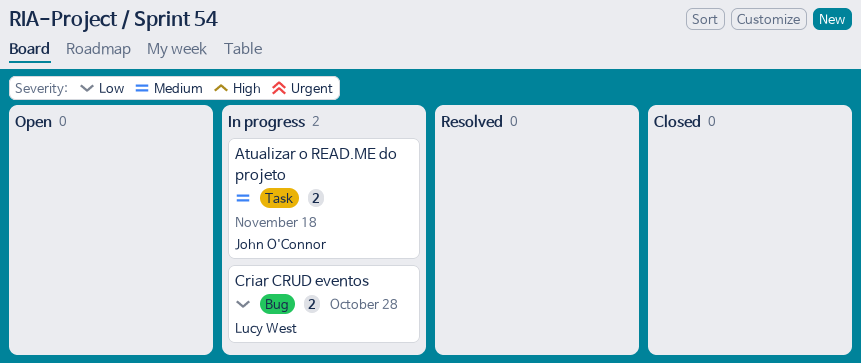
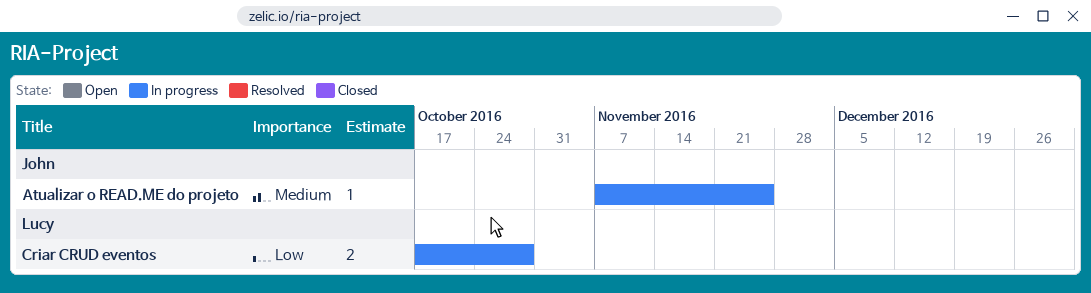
Atualizar o READ.ME do projeto, estimate: 2 -> 1
Atualizar o READ.ME do projeto, due: Nov 18 -> Nov 25

